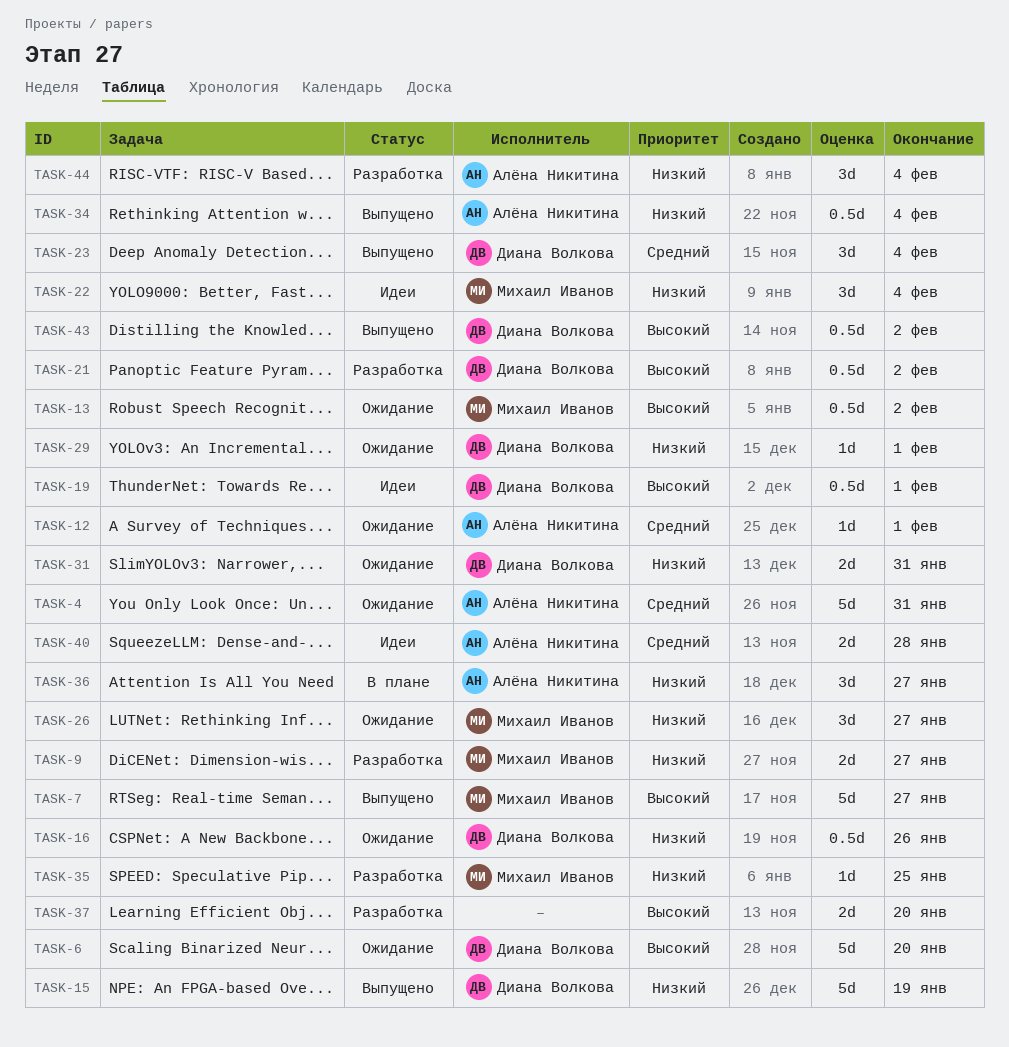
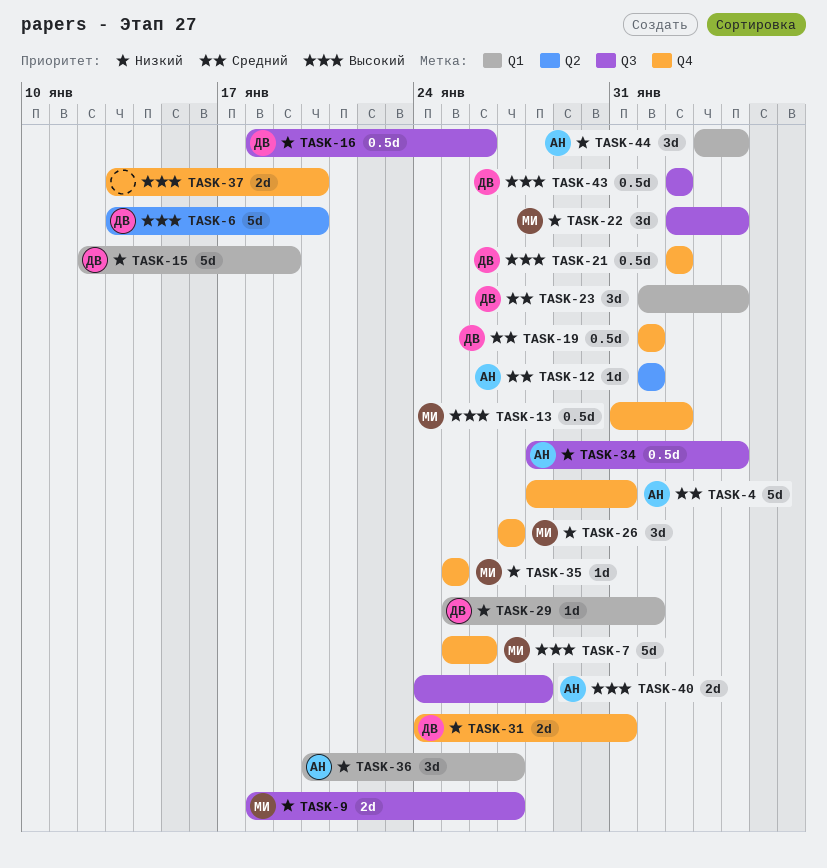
TASK-7, due: Jan 27 -> Jan 26
TASK-19, priority: Высокий -> Средний
TASK-40, priority: Средний -> Высокий

